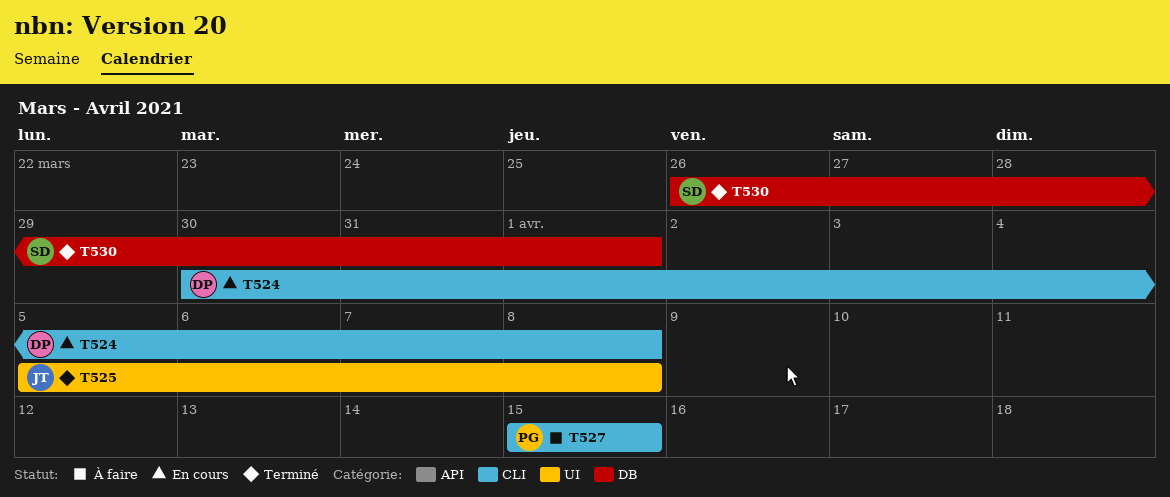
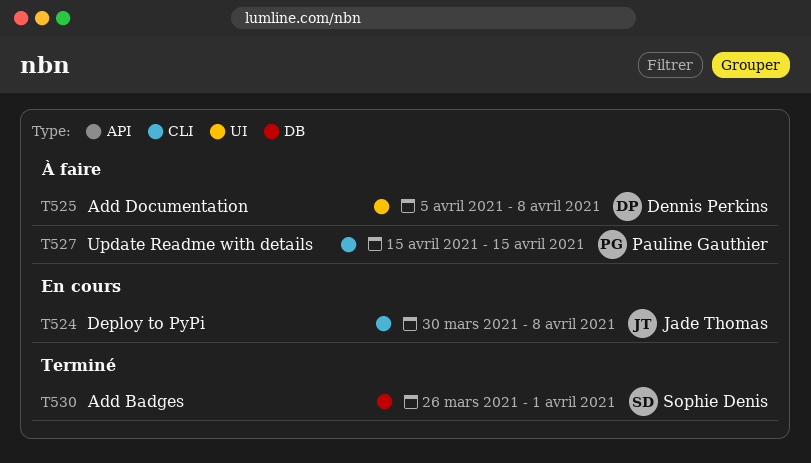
T524, owner: Dennis Perkins -> Jade Thomas
T525, status: Terminé -> À faire
T525, owner: Jade Thomas -> Dennis Perkins

